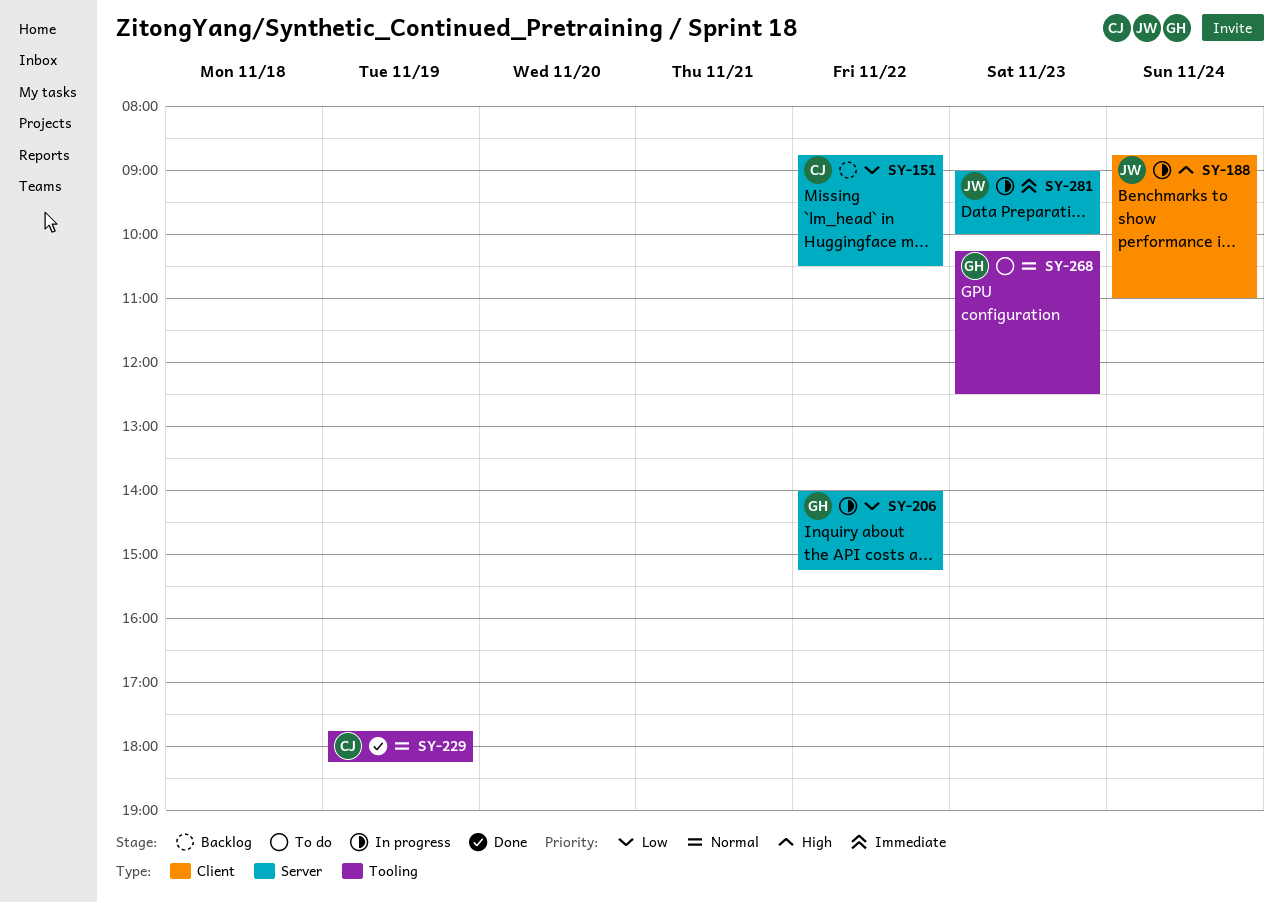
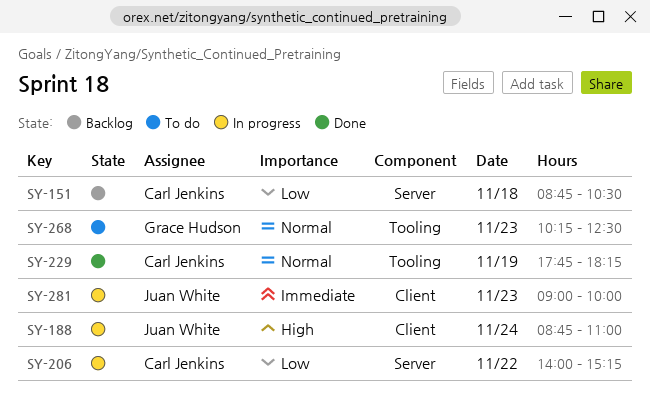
SY-151, day: Nov 22 -> Nov 18
SY-206, owner: Grace Hudson -> Carl Jenkins
SY-281, label: Server -> Client

